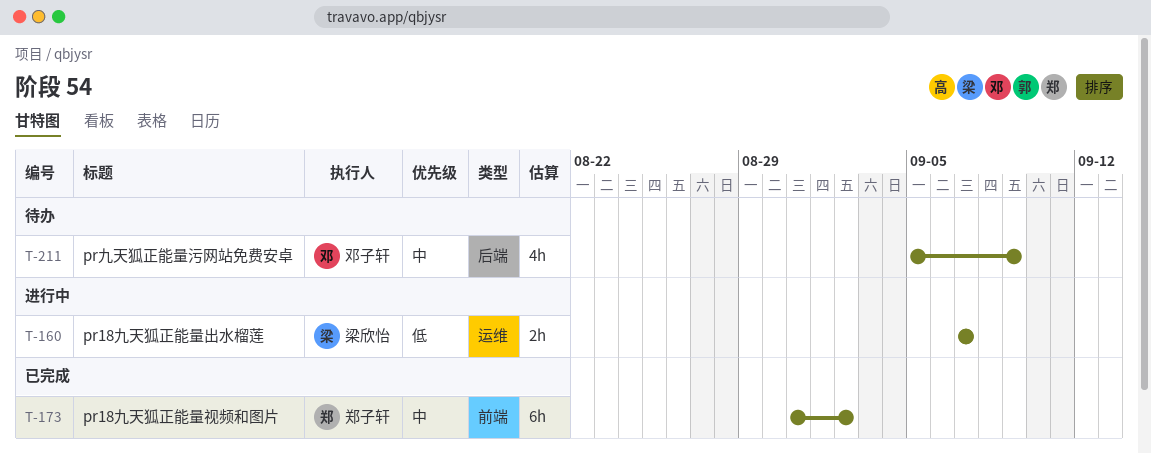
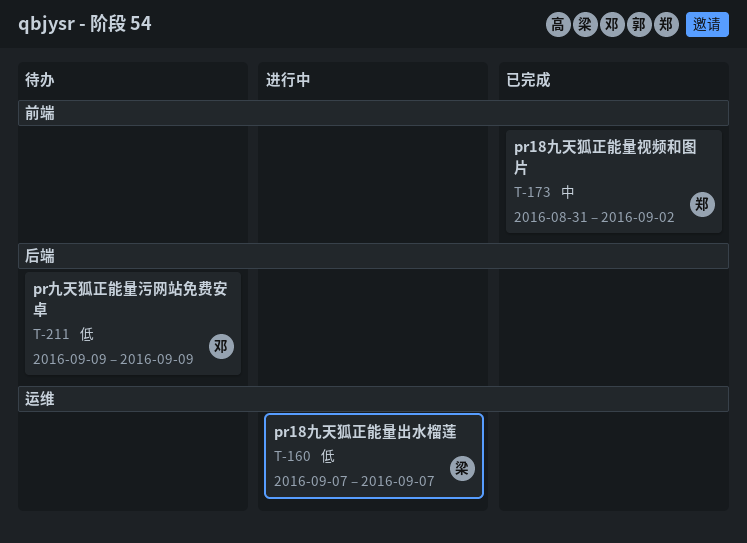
T-211, priority: 中 -> 低
T-211, start: Sep 5 -> Sep 9

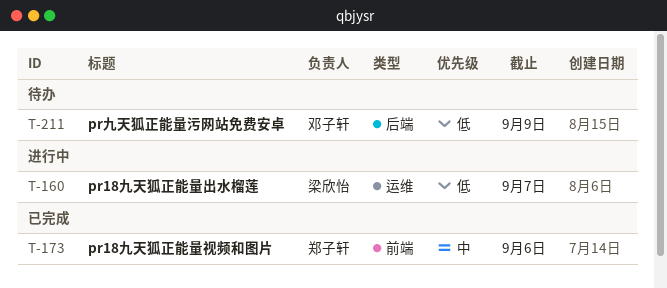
T-173, due: Sep 2 -> Sep 6

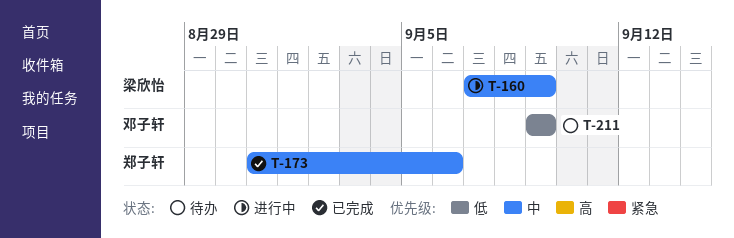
T-160, priority: 低 -> 中
T-160, due: Sep 7 -> Sep 9

